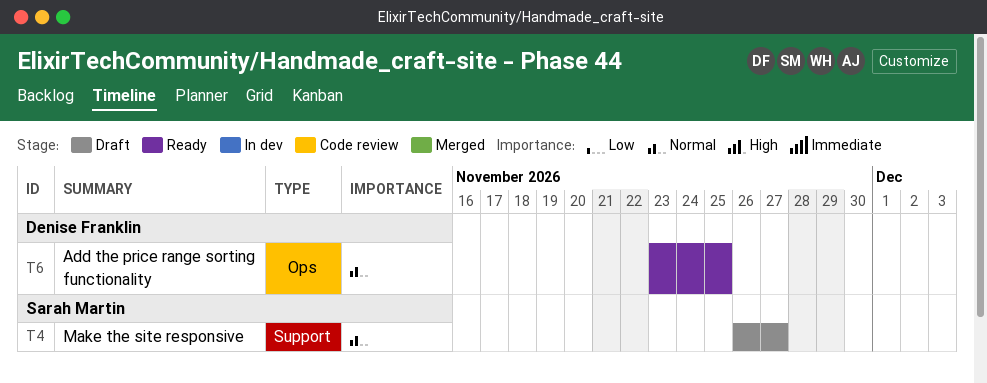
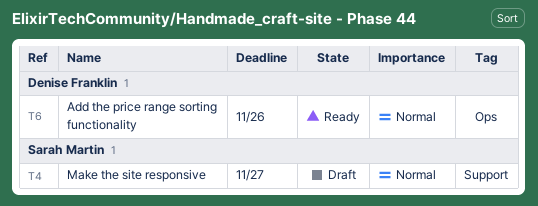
T6, due: Nov 25 -> Nov 26

